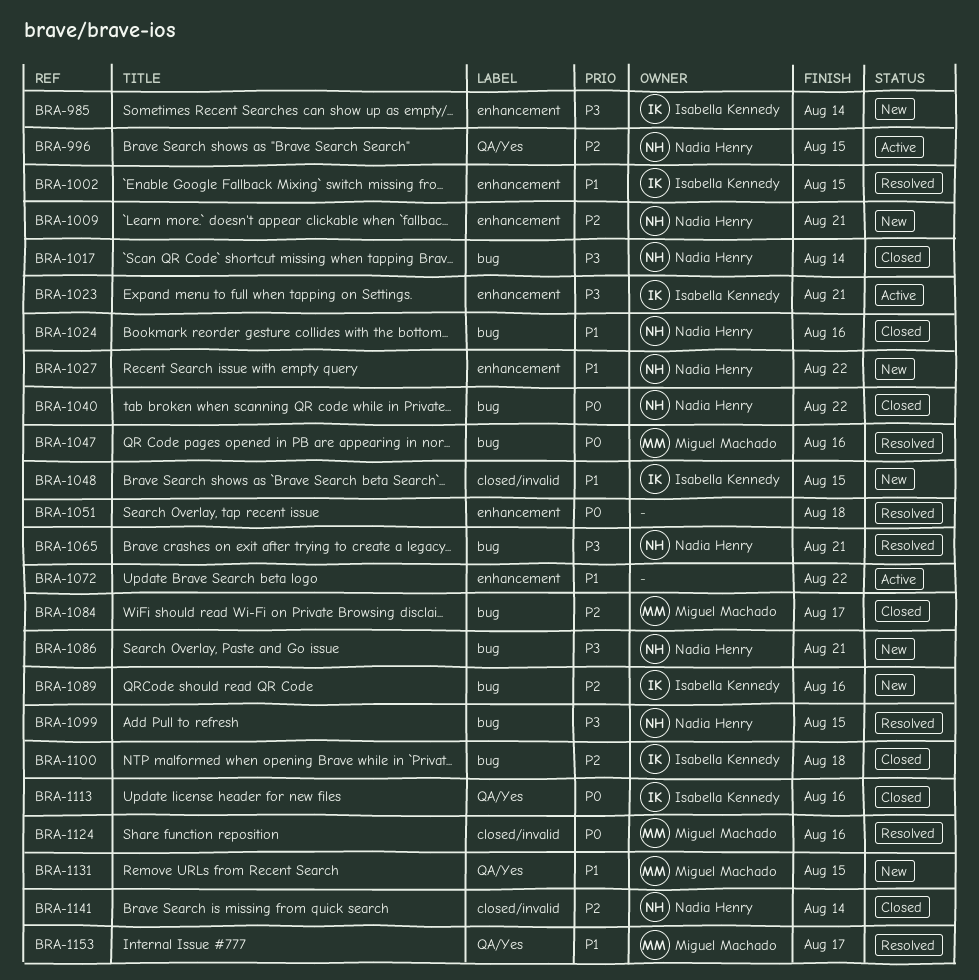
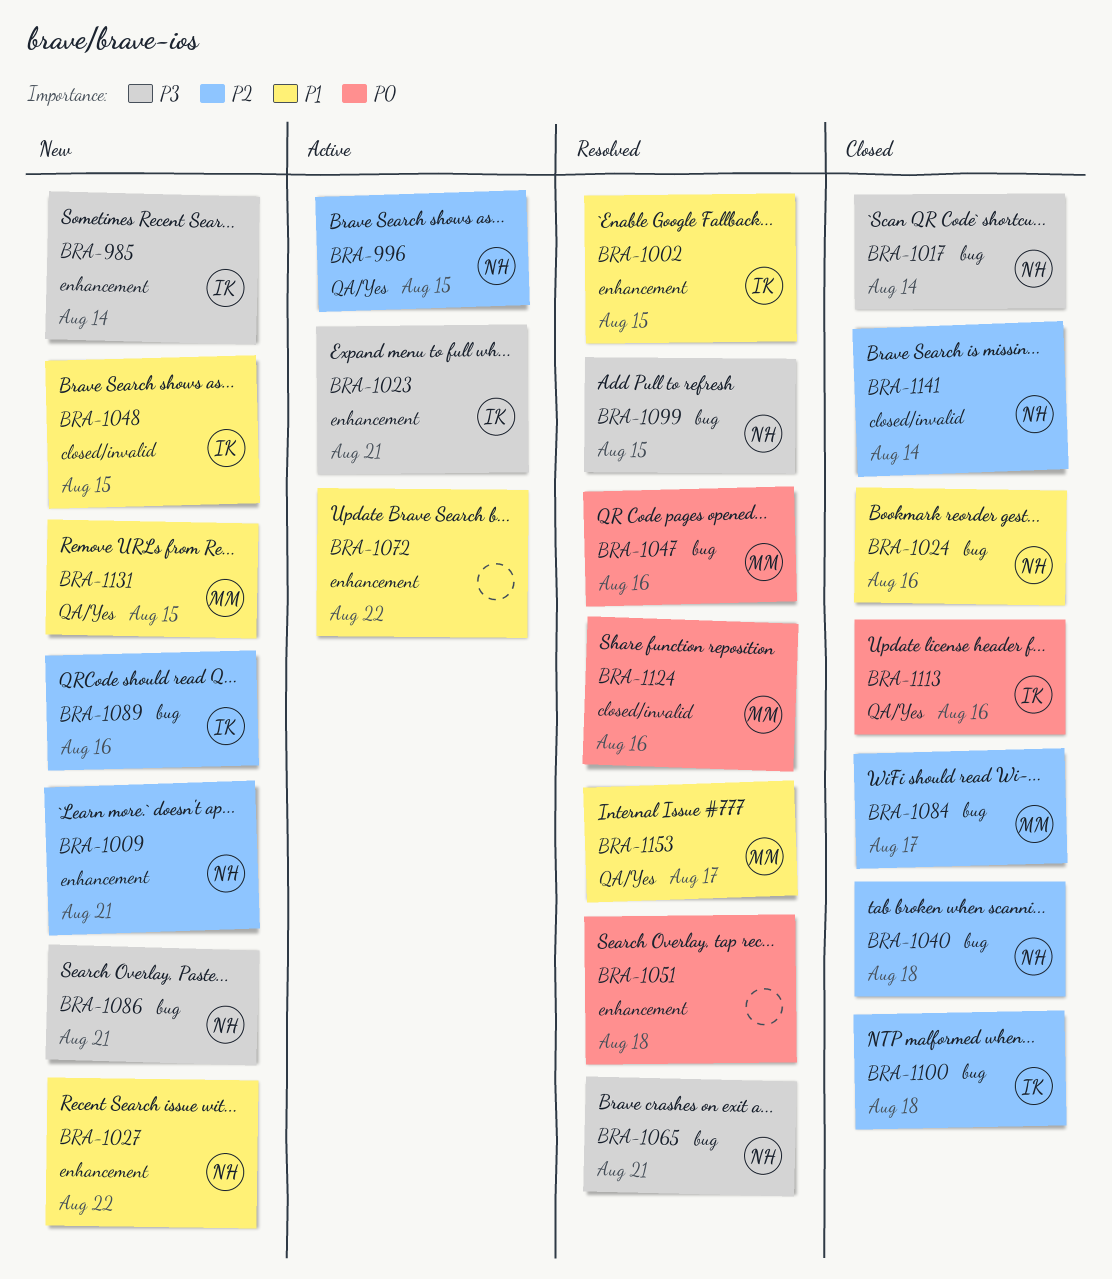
BRA-1040, priority: P0 -> P2
BRA-1040, due: Aug 22 -> Aug 18

